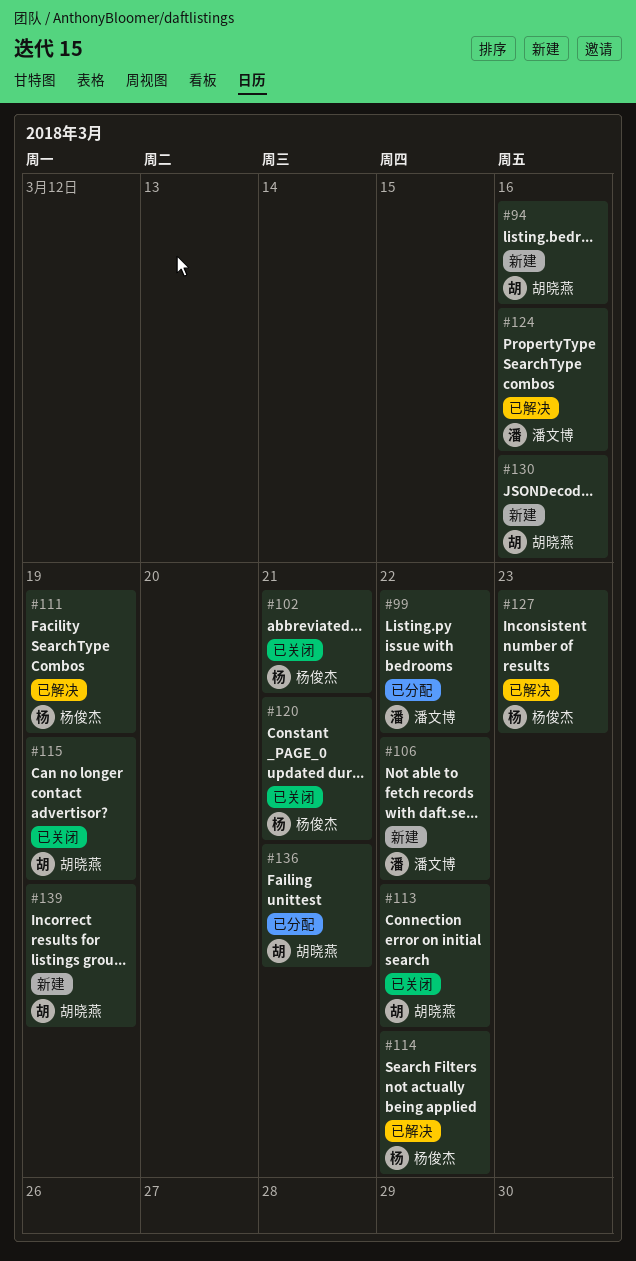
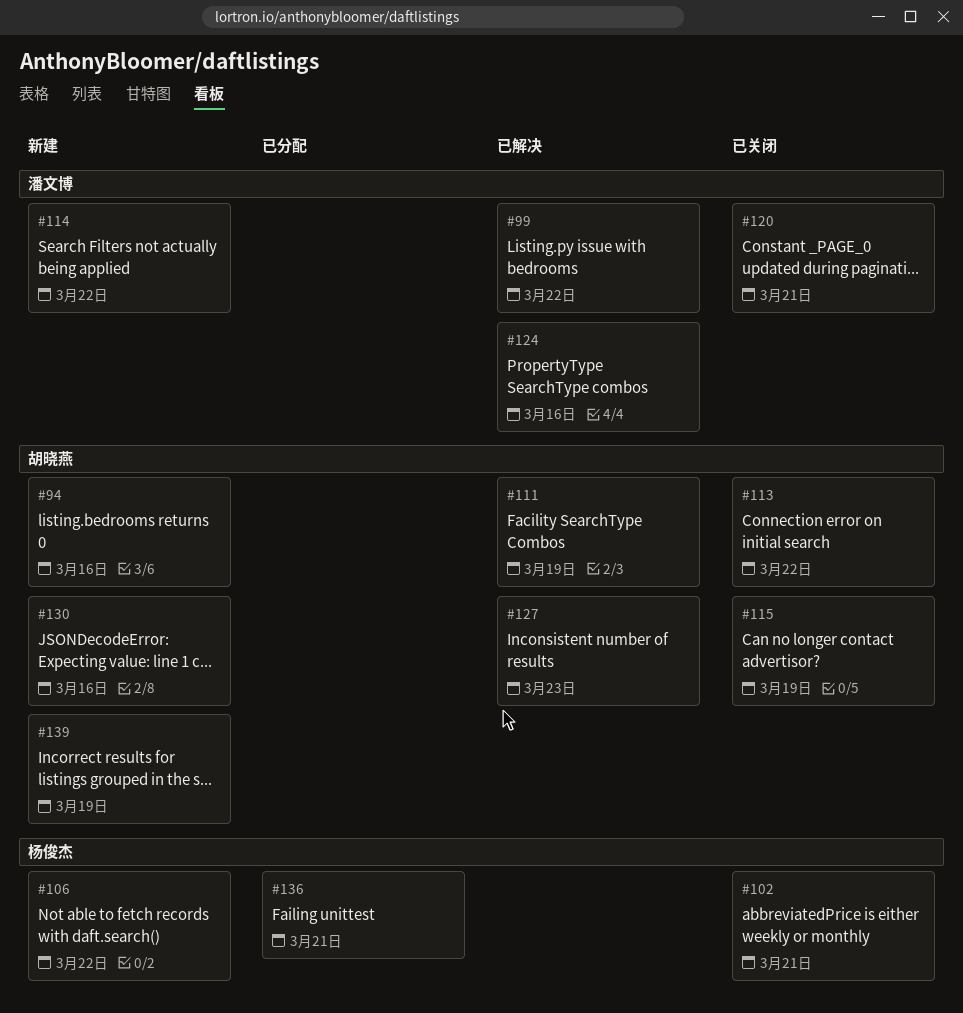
#99, status: 已分配 -> 已解决
#106, owner: 潘文博 -> 杨俊杰
#111, owner: 杨俊杰 -> 胡晓燕
#114, status: 已解决 -> 新建
#114, owner: 杨俊杰 -> 潘文博
#120, owner: 杨俊杰 -> 潘文博
#127, owner: 杨俊杰 -> 胡晓燕
#136, owner: 胡晓燕 -> 杨俊杰

